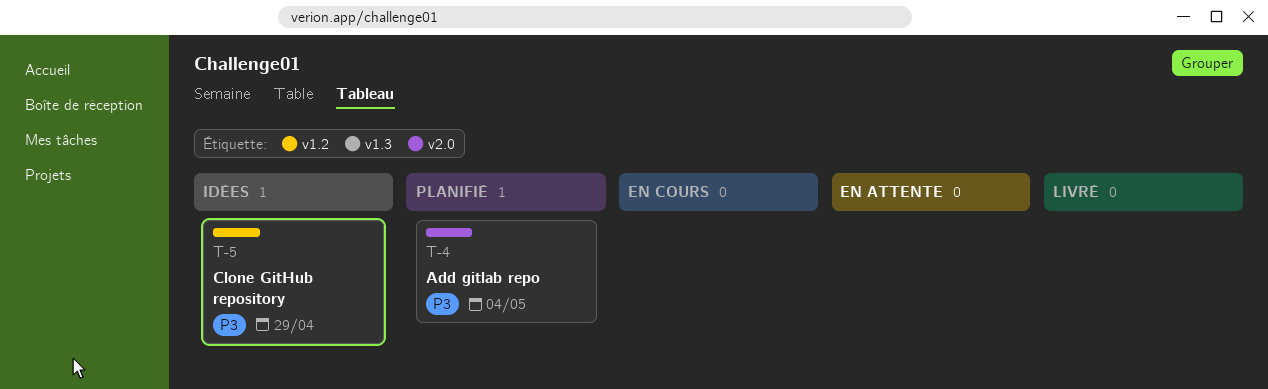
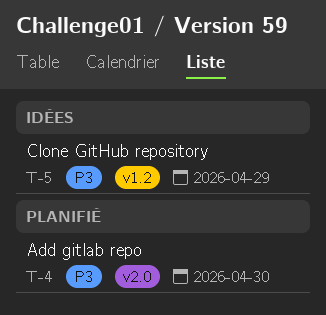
T-4, due: May 4 -> Apr 30

